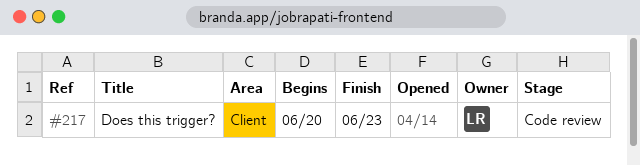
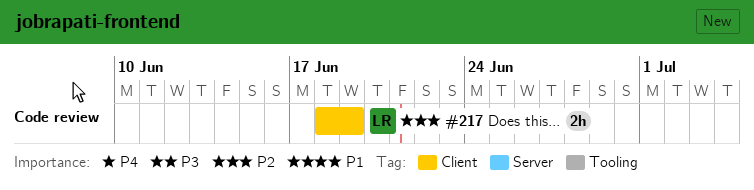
#217, start: Jun 20 -> Jun 18
#217, due: Jun 23 -> Jun 19

